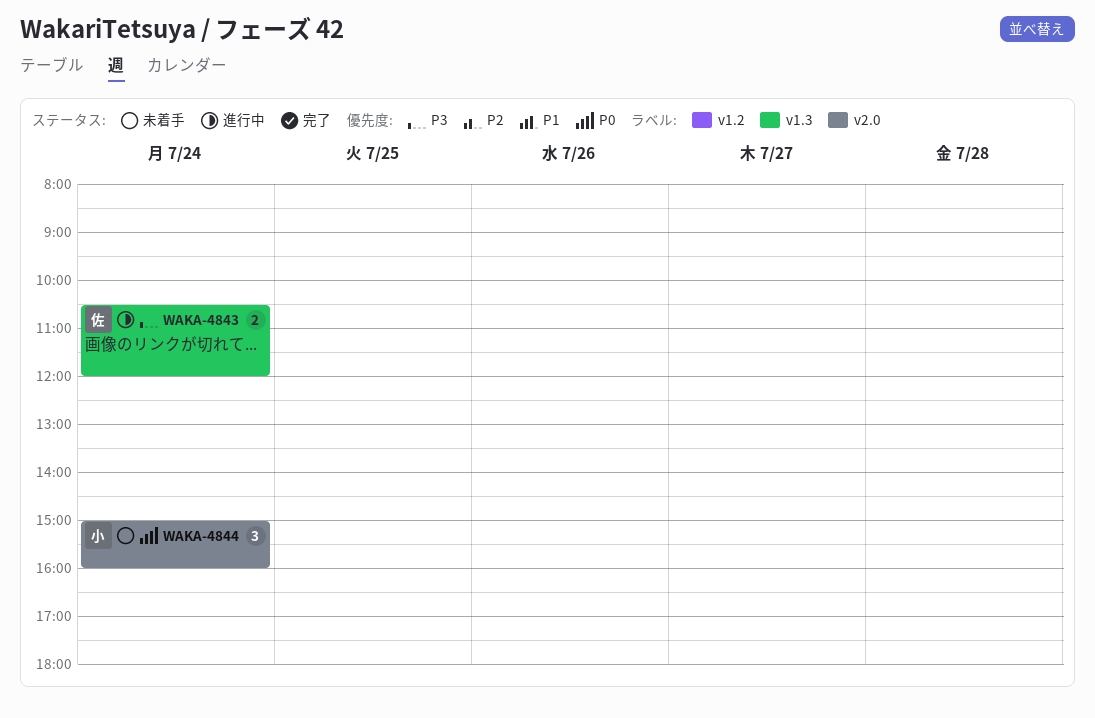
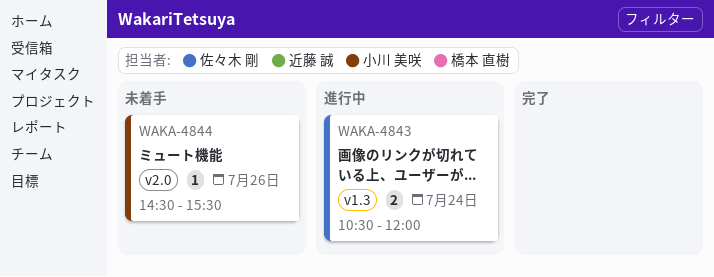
WAKA-4844, estimate: 3 -> 1
WAKA-4844, day: Jul 24 -> Jul 26
WAKA-4844, begins: 15:00 -> 14:30
WAKA-4844, ends: 16:00 -> 15:30

